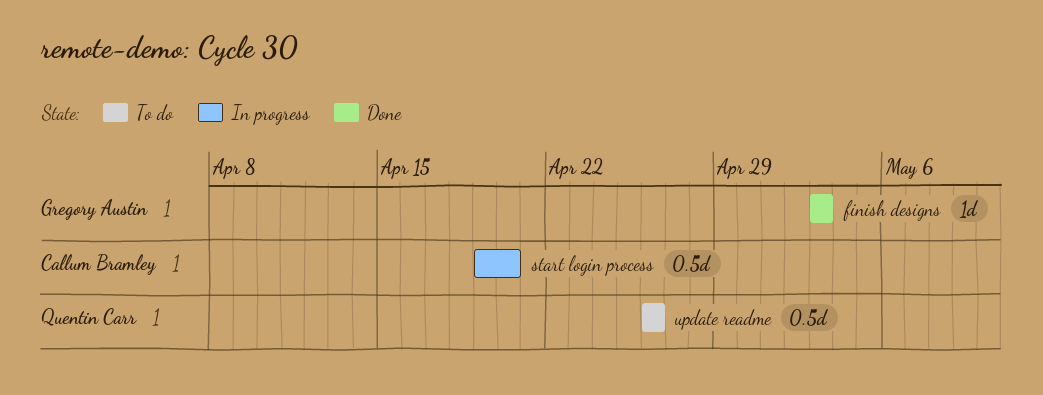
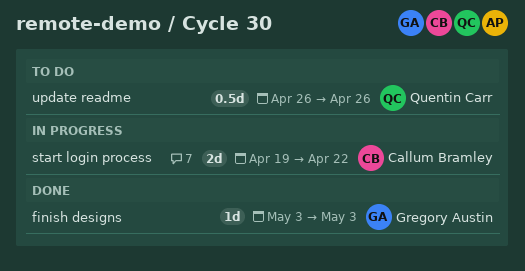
start login process, estimate: 0.5d -> 2d
start login process, due: Apr 20 -> Apr 22

